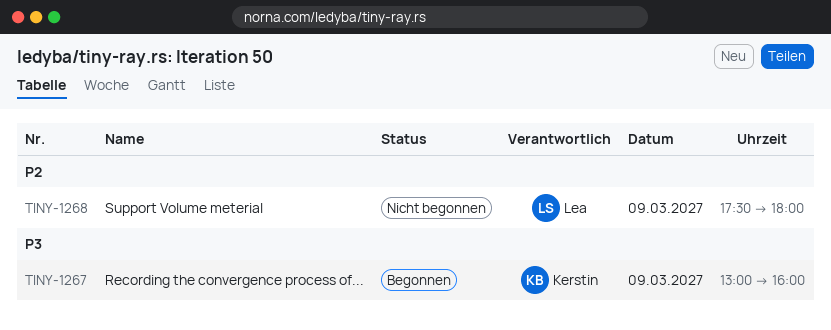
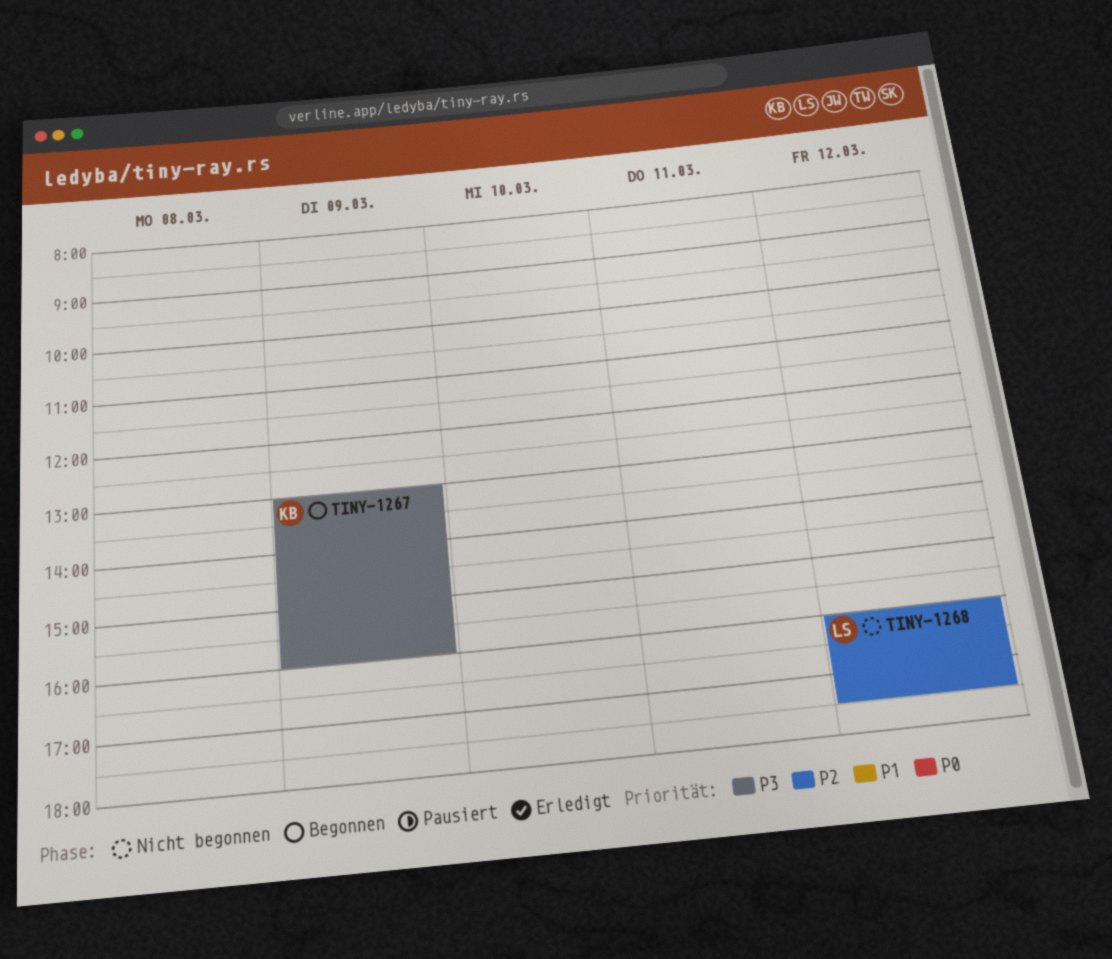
TINY-1268, day: Mar 9 -> Mar 12
TINY-1268, begins: 17:30 -> 16:00
TINY-1268, ends: 18:00 -> 17:30

